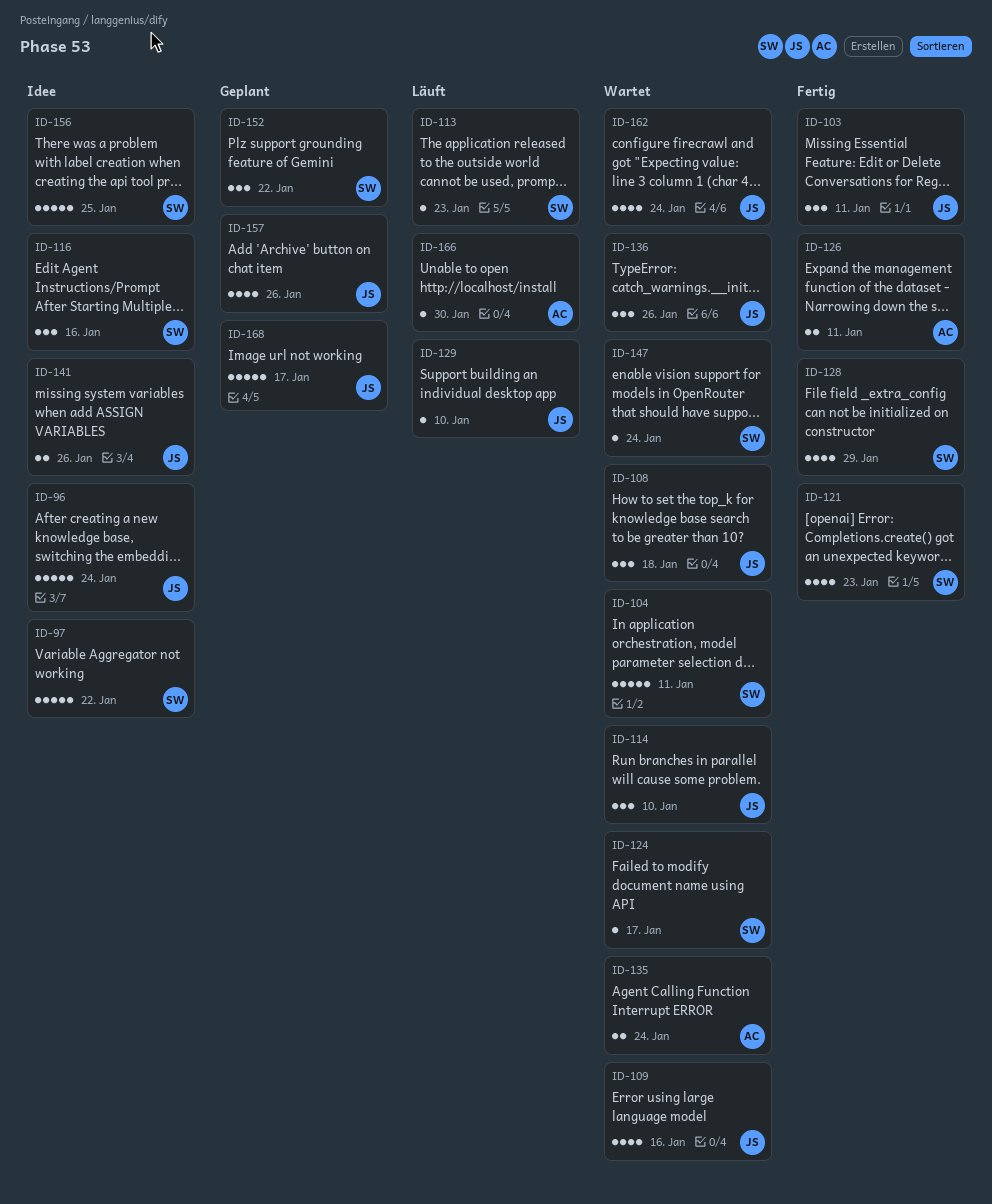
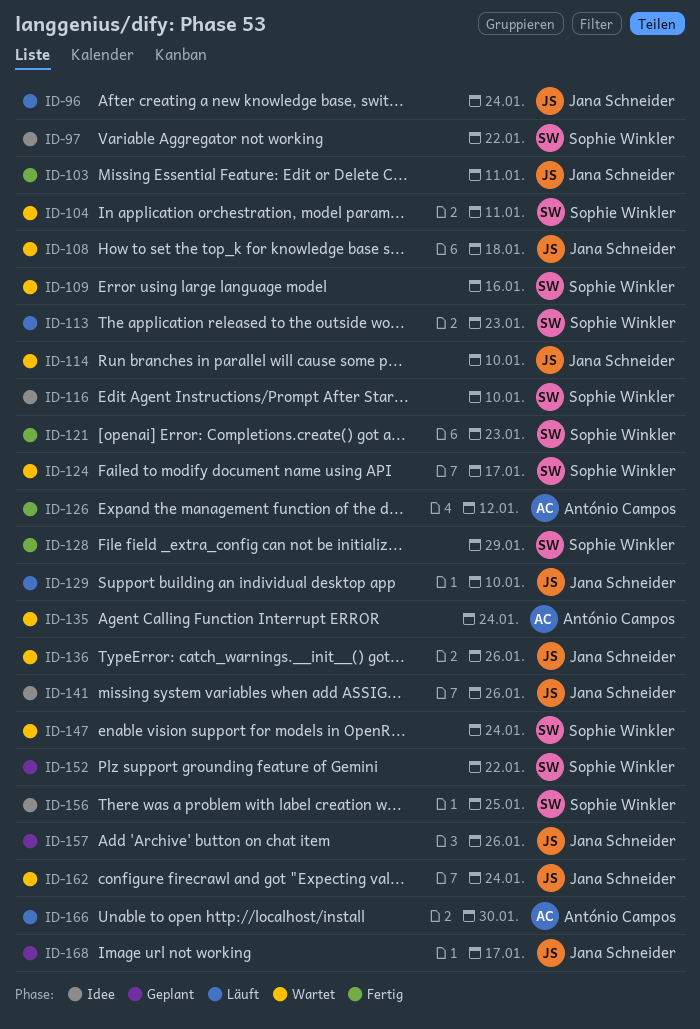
ID-96, status: Idee -> Läuft
ID-109, owner: Jana Schneider -> Sophie Winkler
ID-116, due: Jan 16 -> Jan 10
ID-126, due: Jan 11 -> Jan 12

